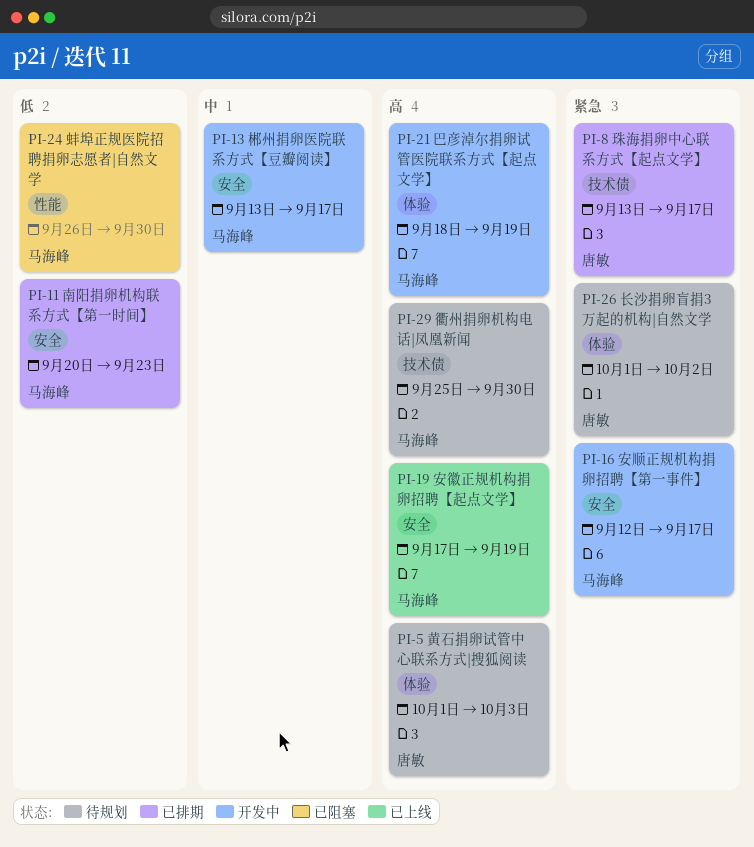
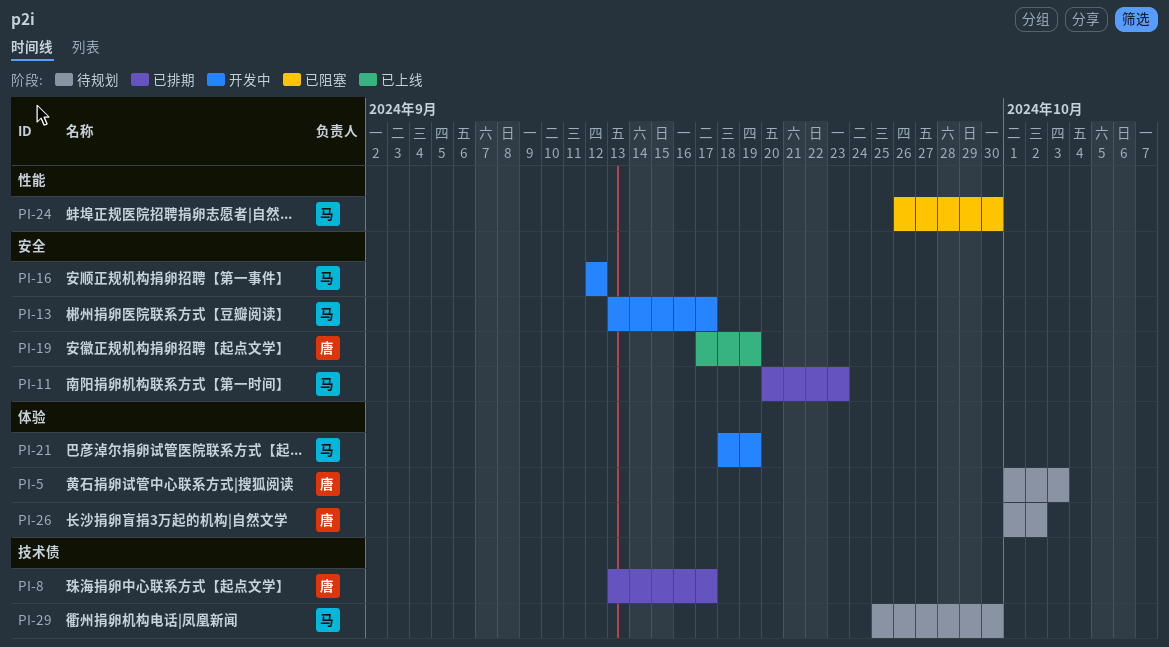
PI-16, due: Sep 17 -> Sep 12
PI-19, owner: 马海峰 -> 唐敏

